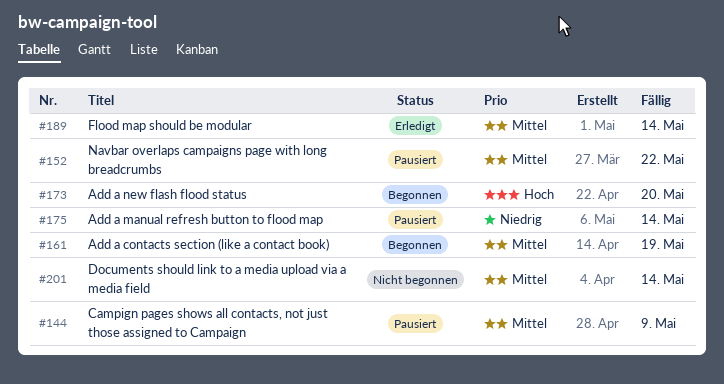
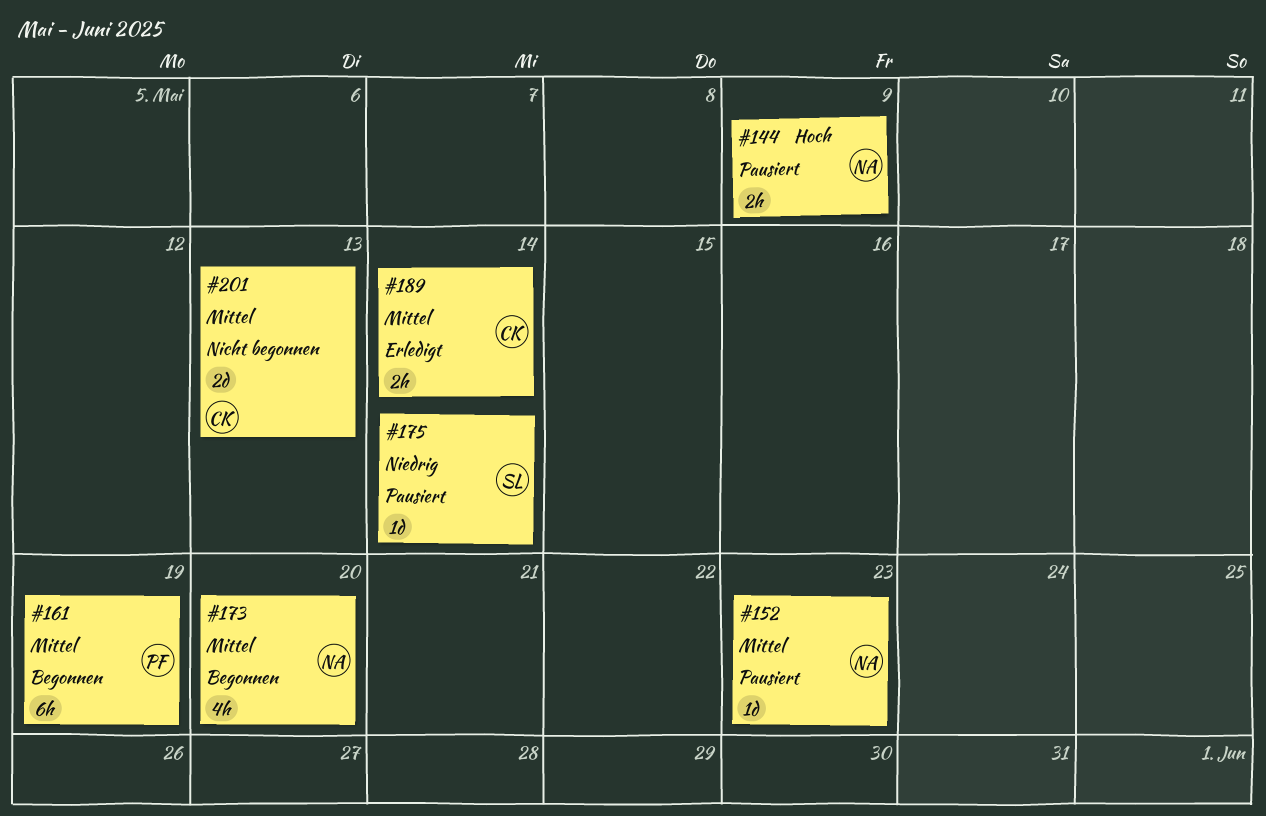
#144, priority: Mittel -> Hoch
#152, due: May 22 -> May 23
#173, priority: Hoch -> Mittel
#201, due: May 14 -> May 13

